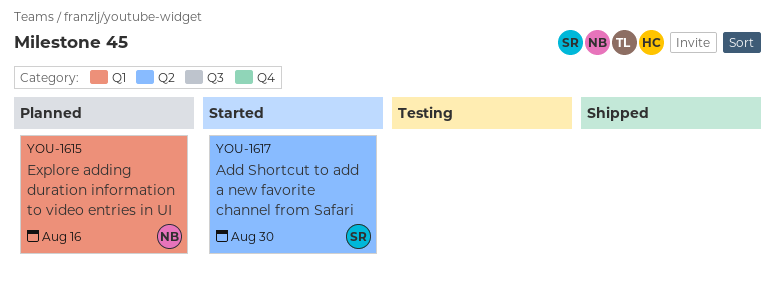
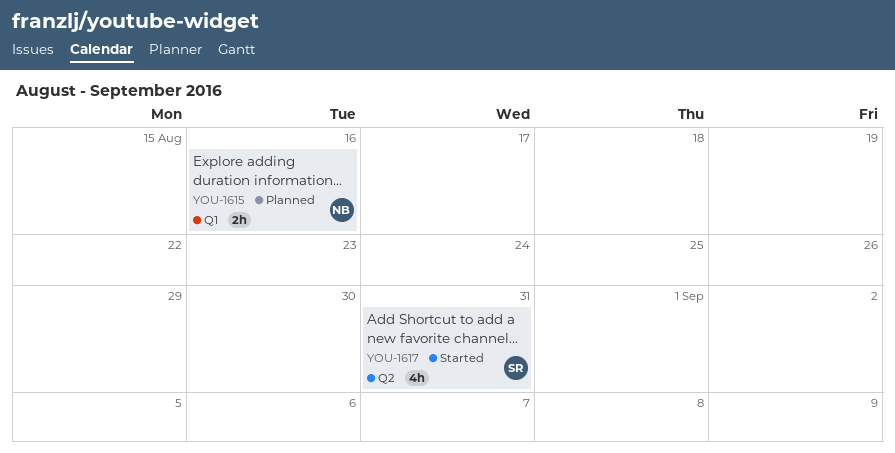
YOU-1617, due: Aug 30 -> Aug 31

